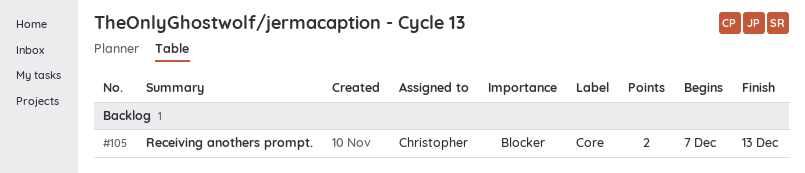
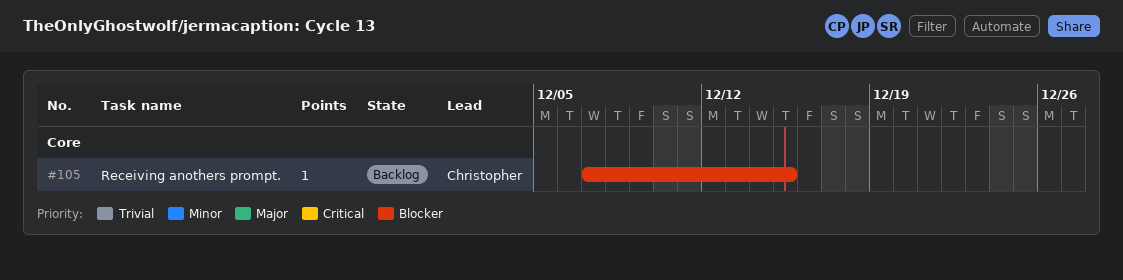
#105, estimate: 2 -> 1
#105, due: Dec 13 -> Dec 15

